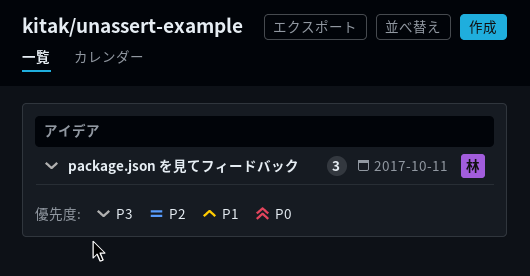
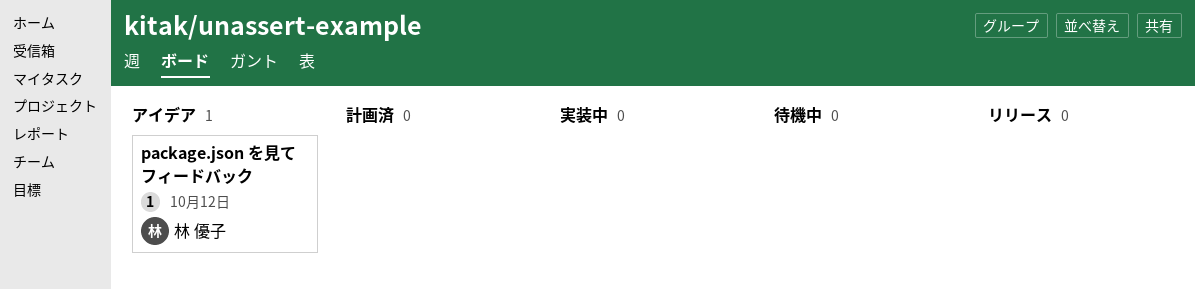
package.json を見てフィードバック, estimate: 3 -> 1
package.json を見てフィードバック, due: Oct 11 -> Oct 12

